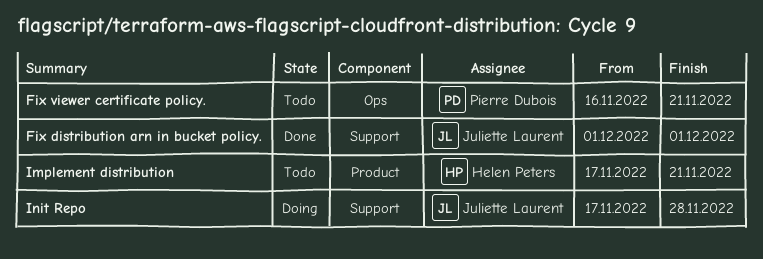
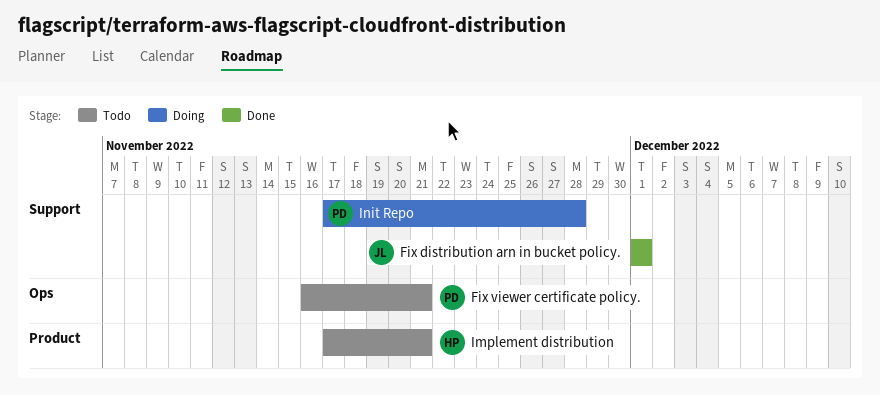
Init Repo, owner: Juliette Laurent -> Pierre Dubois

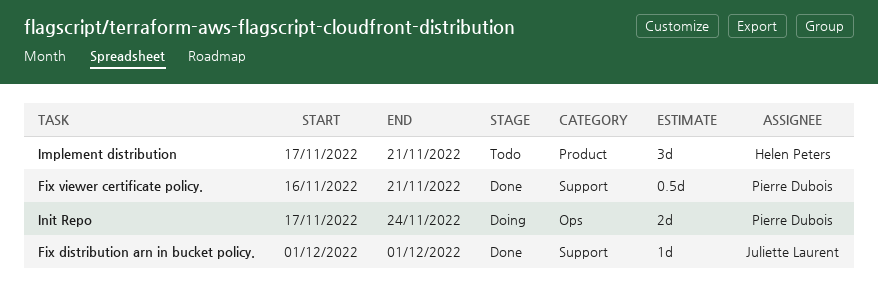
Fix viewer certificate policy., status: Todo -> Done
Fix viewer certificate policy., label: Ops -> Support
Init Repo, label: Support -> Ops
Init Repo, due: Nov 28 -> Nov 24

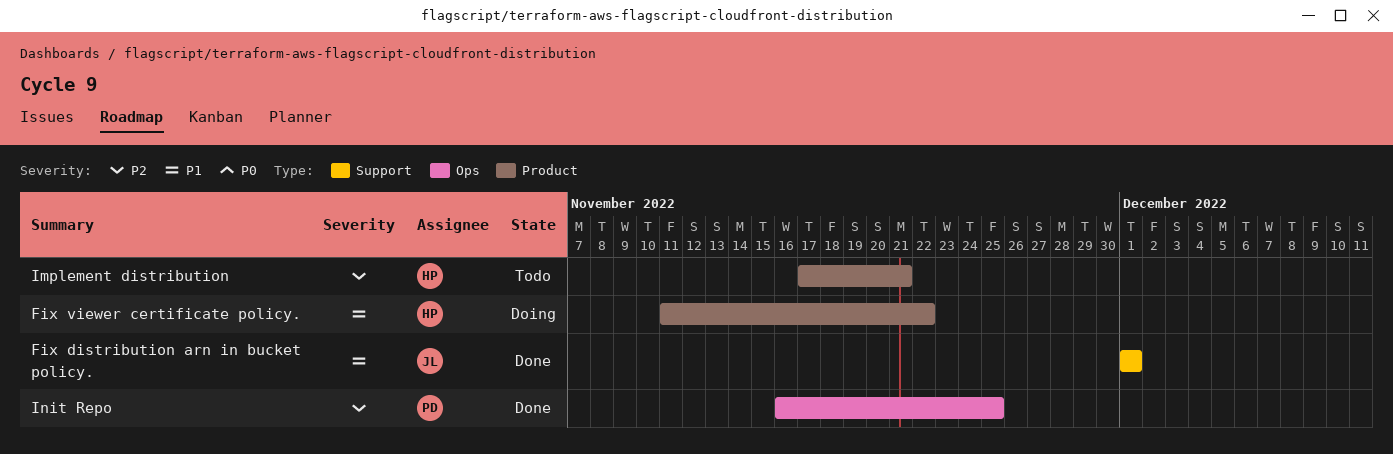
Fix viewer certificate policy., status: Done -> Doing
Fix viewer certificate policy., owner: Pierre Dubois -> Helen Peters
Fix viewer certificate policy., label: Support -> Product
Fix viewer certificate policy., start: Nov 16 -> Nov 11
Fix viewer certificate policy., due: Nov 21 -> Nov 22
Init Repo, status: Doing -> Done
Init Repo, start: Nov 17 -> Nov 16
Init Repo, due: Nov 24 -> Nov 25

